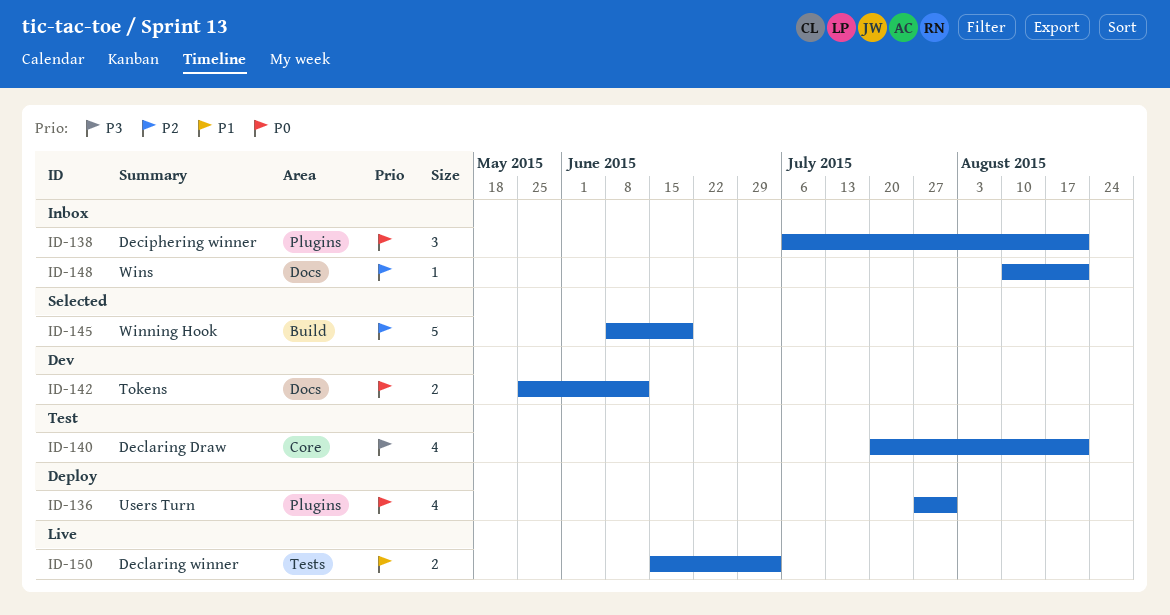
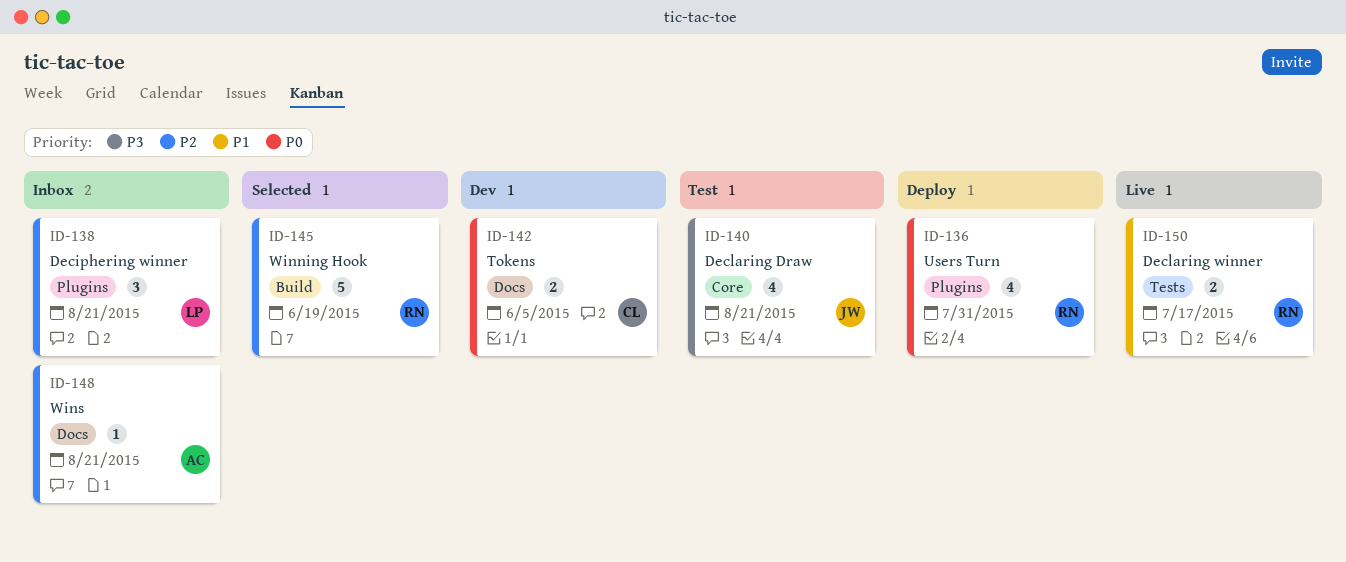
ID-138, priority: P0 -> P2
ID-142, due: Jun 12 -> Jun 5
ID-150, due: Jul 3 -> Jul 17

